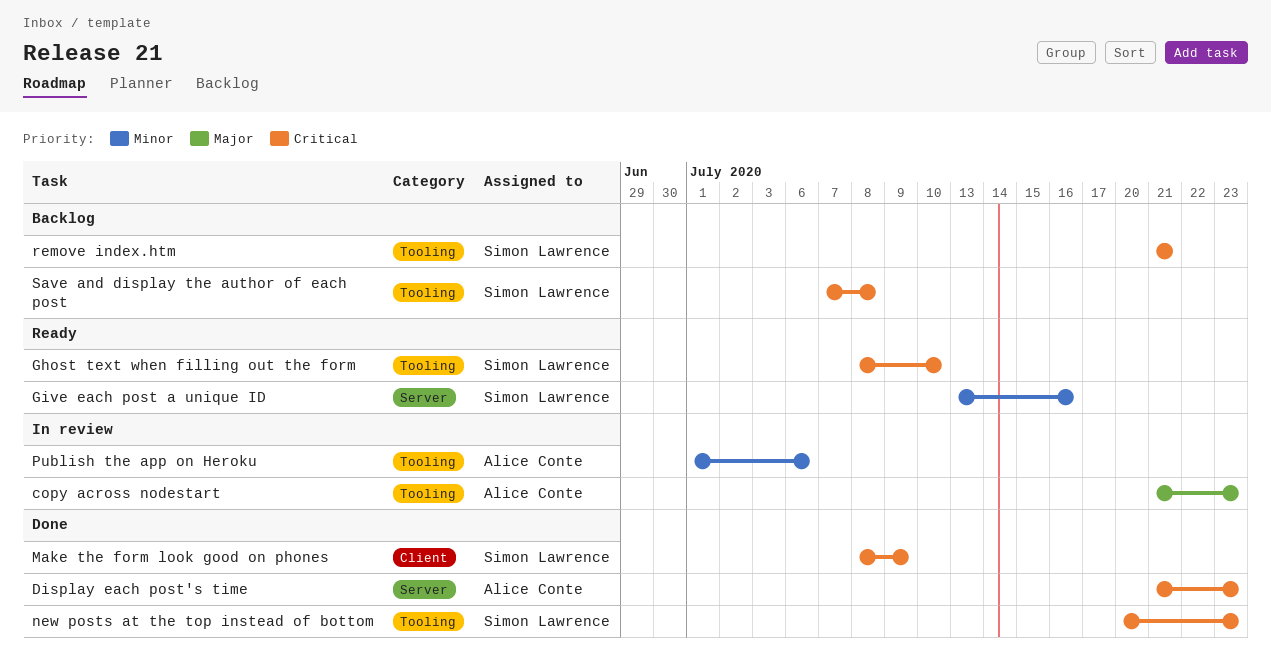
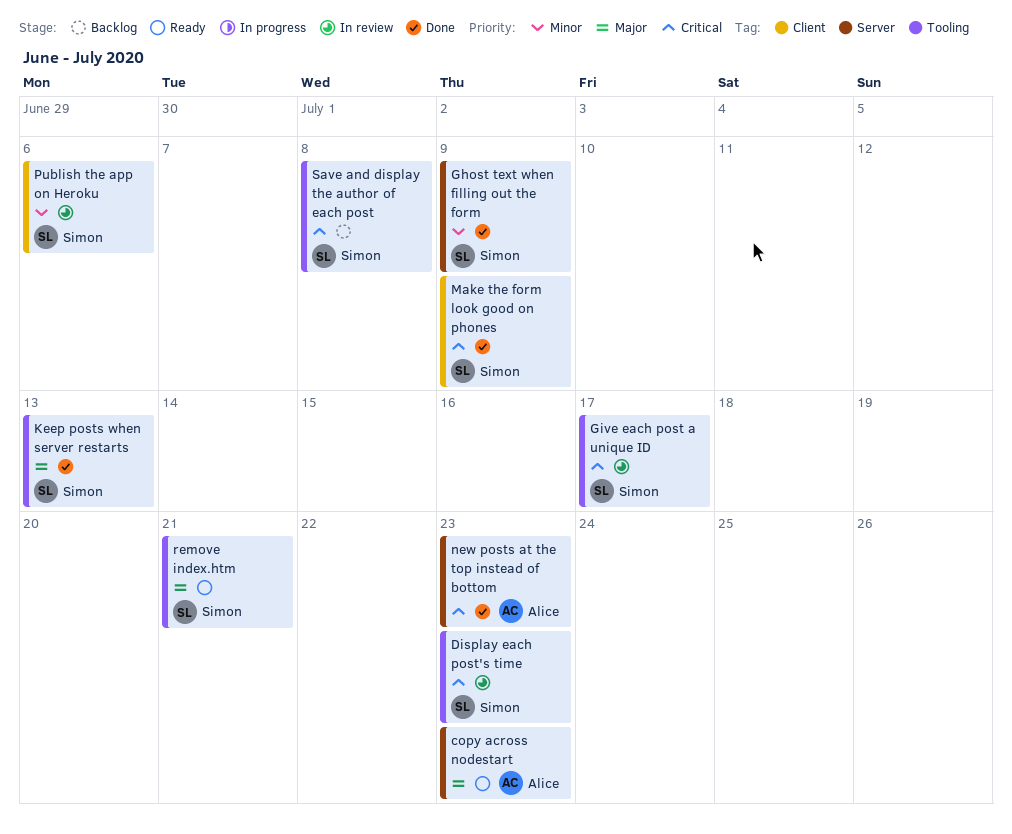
copy across nodestart, status: In review -> Ready
copy across nodestart, label: Tooling -> Server
Display each post's time, status: Done -> In review
Display each post's time, owner: Alice Conte -> Simon Lawrence
Display each post's time, label: Server -> Tooling
Ghost text when filling out the form, status: Ready -> Done
Ghost text when filling out the form, priority: Critical -> Minor
Ghost text when filling out the form, label: Tooling -> Server
Ghost text when filling out the form, due: Jul 10 -> Jul 9
Give each post a unique ID, status: Ready -> In review
Give each post a unique ID, priority: Minor -> Critical
Give each post a unique ID, label: Server -> Tooling
Give each post a unique ID, due: Jul 16 -> Jul 17
Keep posts when server restarts: none -> present
new posts at the top instead of bottom, owner: Simon Lawrence -> Alice Conte
new posts at the top instead of bottom, label: Tooling -> Server
Publish the app on Heroku, owner: Alice Conte -> Simon Lawrence
Publish the app on Heroku, label: Tooling -> Client
remove index.htm, status: Backlog -> Ready
remove index.htm, priority: Critical -> Major

